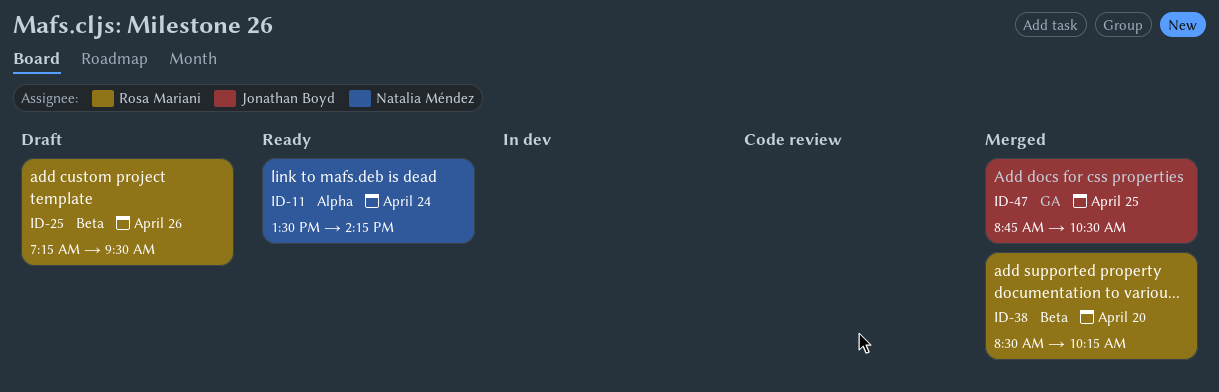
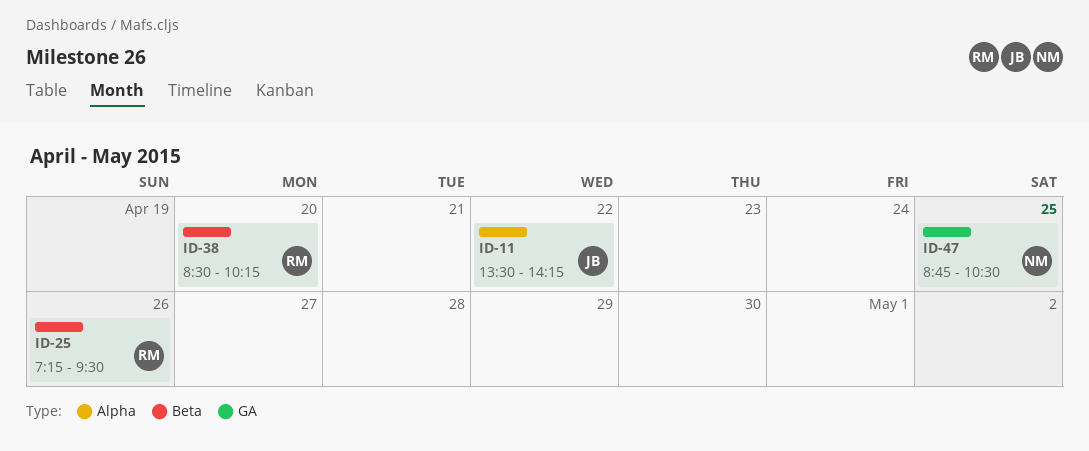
ID-11, owner: Natalia Méndez -> Jonathan Boyd
ID-11, day: Apr 24 -> Apr 22
ID-47, owner: Jonathan Boyd -> Natalia Méndez

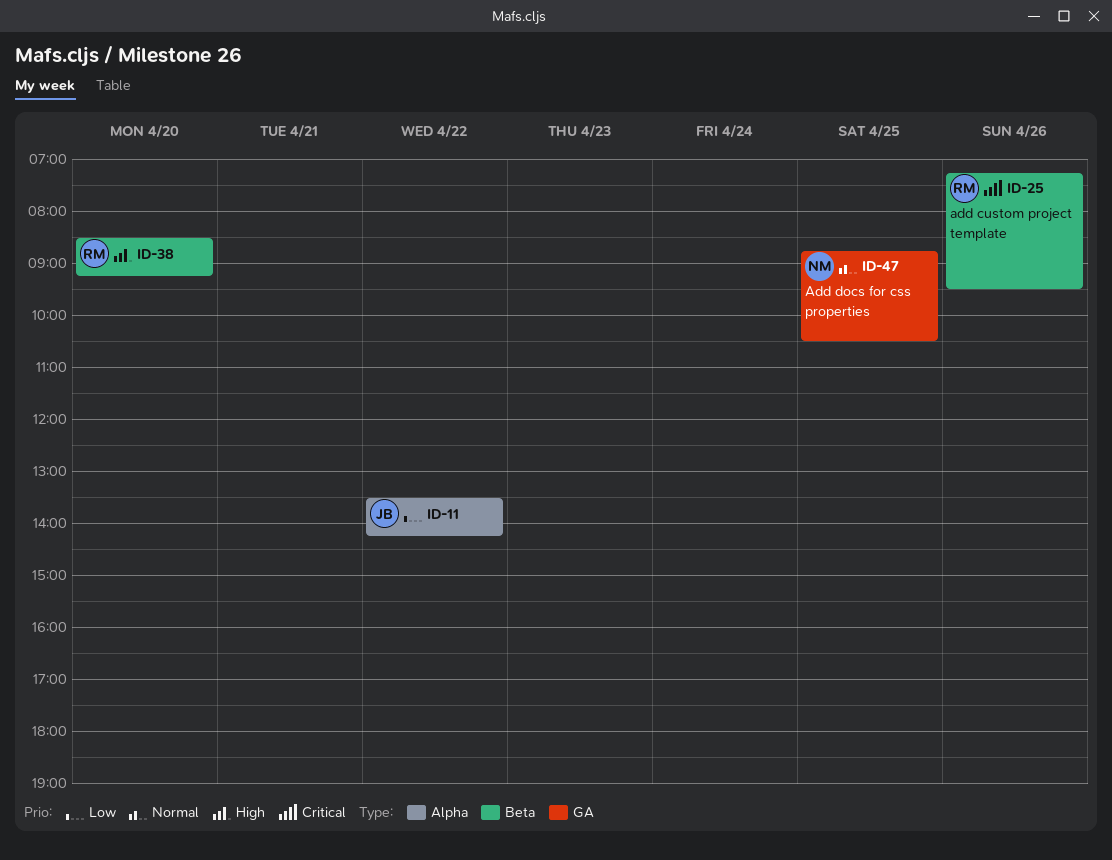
ID-38, ends: 10:15 -> 09:15

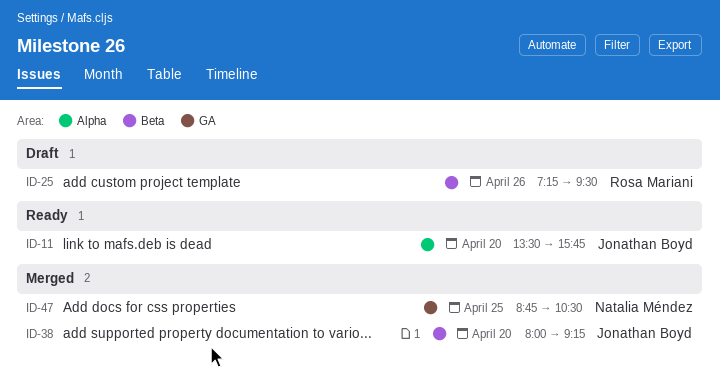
ID-11, day: Apr 22 -> Apr 20
ID-11, ends: 14:15 -> 15:45
ID-38, owner: Rosa Mariani -> Jonathan Boyd
ID-38, begins: 08:30 -> 08:00

